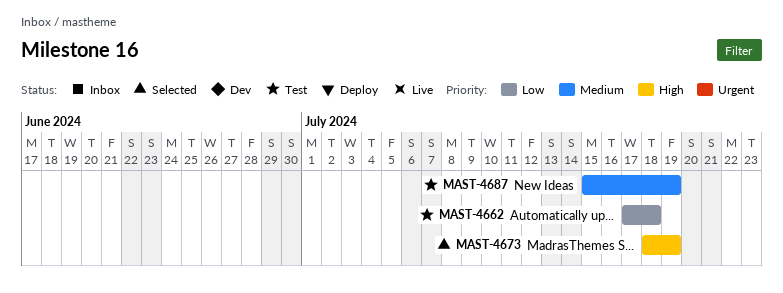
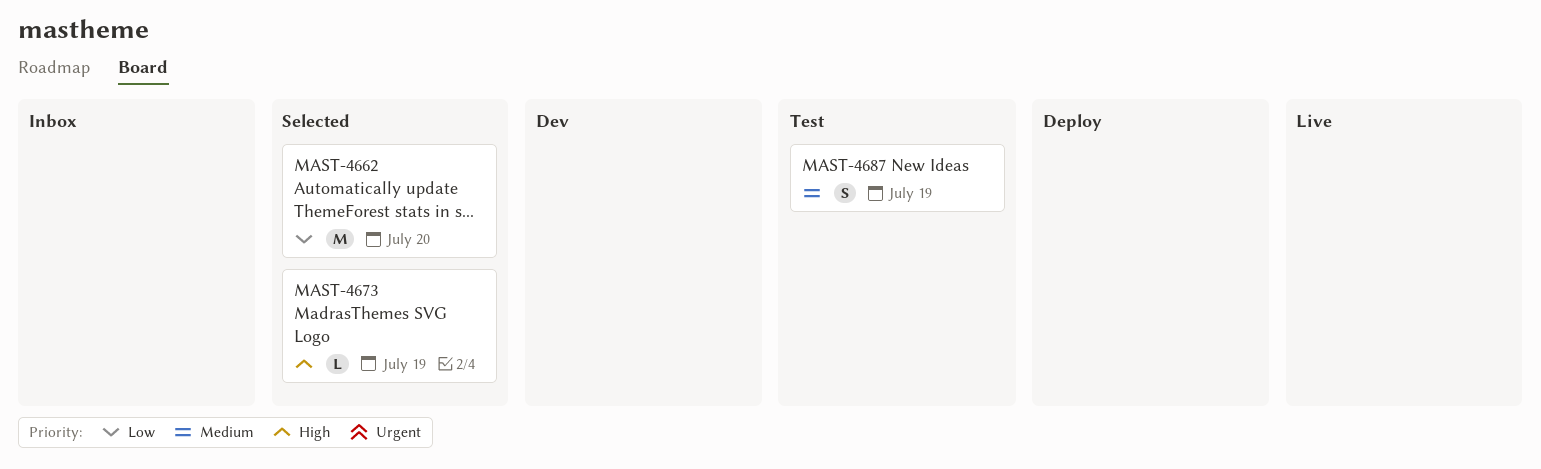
MAST-4662, status: Test -> Selected
MAST-4662, due: Jul 18 -> Jul 20

